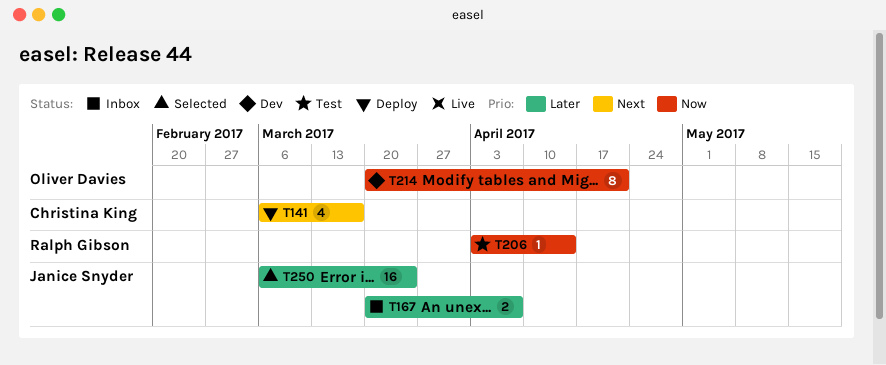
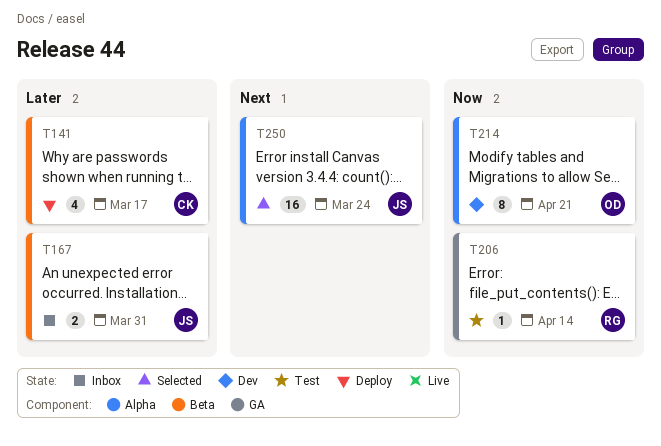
T141, priority: Next -> Later
T167, due: Apr 7 -> Mar 31
T250, priority: Later -> Next

